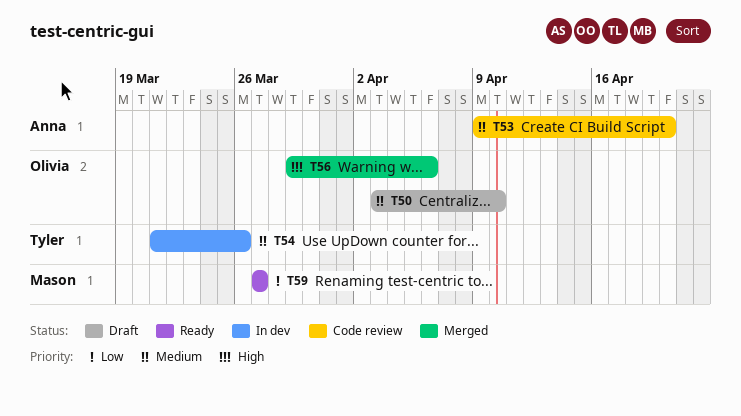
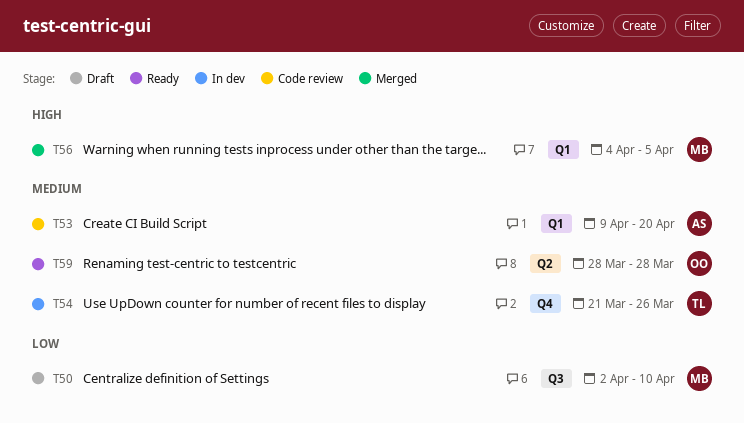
T50, owner: Olivia -> Mason
T50, priority: Medium -> Low
T50, start: Apr 3 -> Apr 2
T56, owner: Olivia -> Mason
T56, start: Mar 29 -> Apr 4
T56, due: Apr 6 -> Apr 5
T59, owner: Mason -> Olivia
T59, priority: Low -> Medium
T59, start: Mar 27 -> Mar 28
T59, due: Mar 27 -> Mar 28

